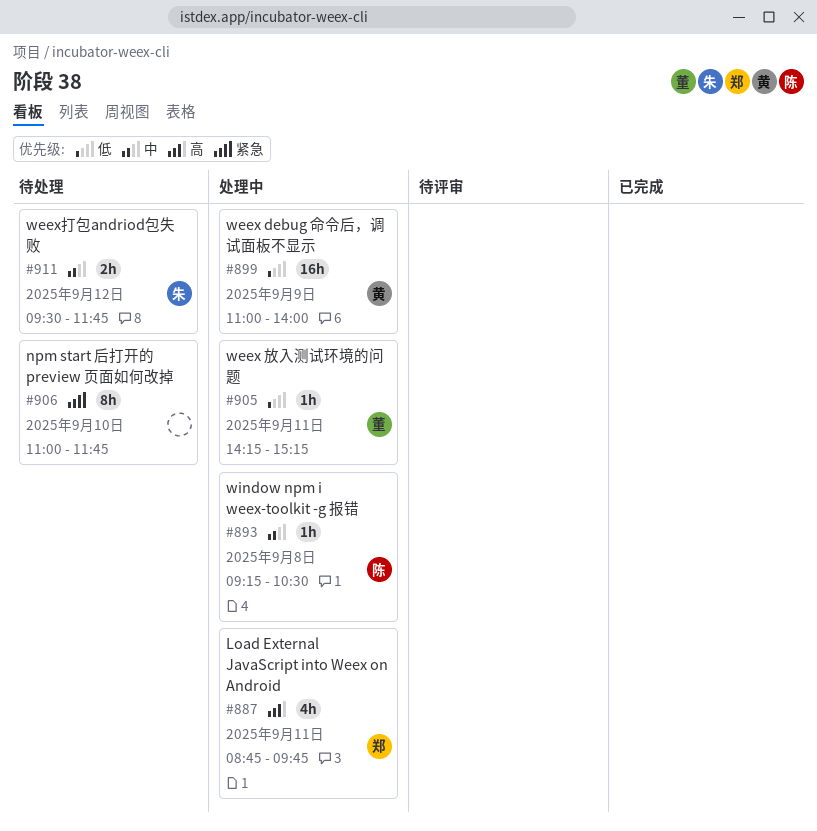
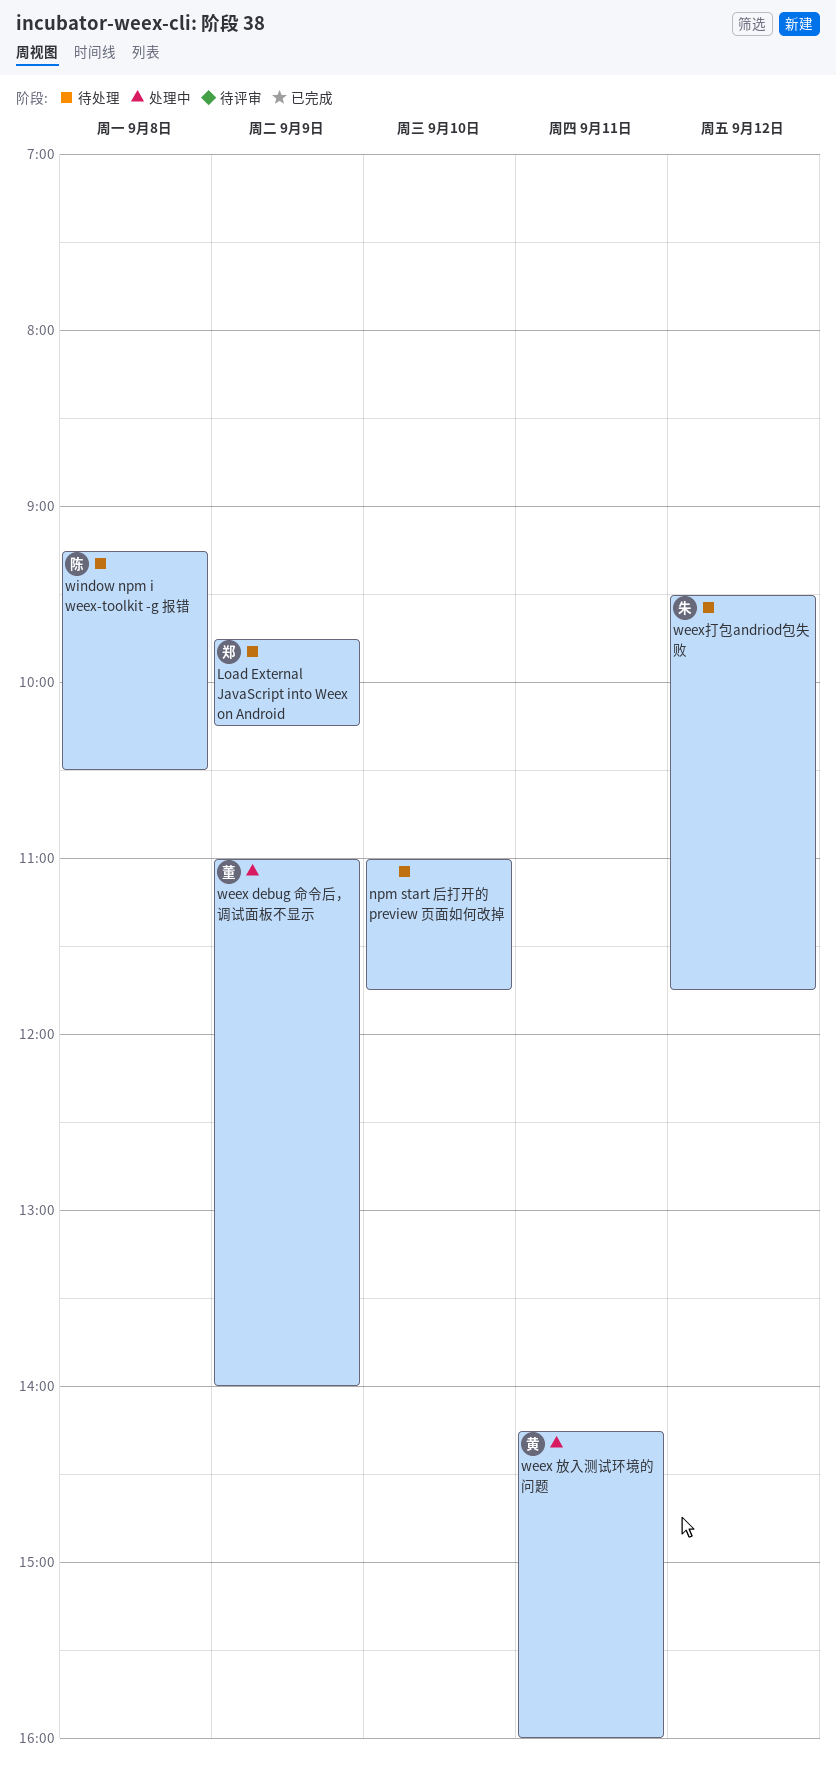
Load External JavaScript into Weex on Android, status: 处理中 -> 待处理
Load External JavaScript into Weex on Android, day: Sep 11 -> Sep 9
Load External JavaScript into Weex on Android, begins: 08:45 -> 09:45
Load External JavaScript into Weex on Android, ends: 09:45 -> 10:15
weex debug 命令后，调试面板不显示, owner: 黄 -> 董
weex 放入测试环境的问题, owner: 董 -> 黄
weex 放入测试环境的问题, ends: 15:15 -> 16:00
window npm i weex-toolkit -g 报错, status: 处理中 -> 待处理

